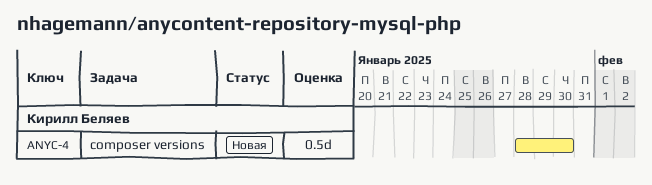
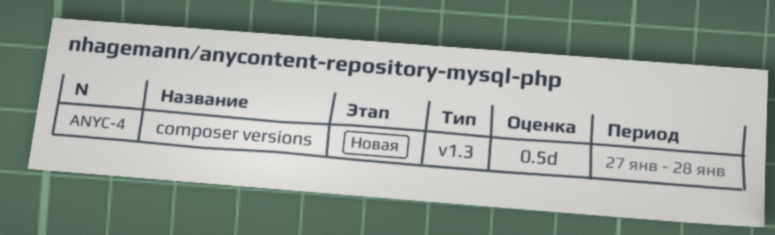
ANYC-4, start: Jan 28 -> Jan 27
ANYC-4, due: Jan 30 -> Jan 28

